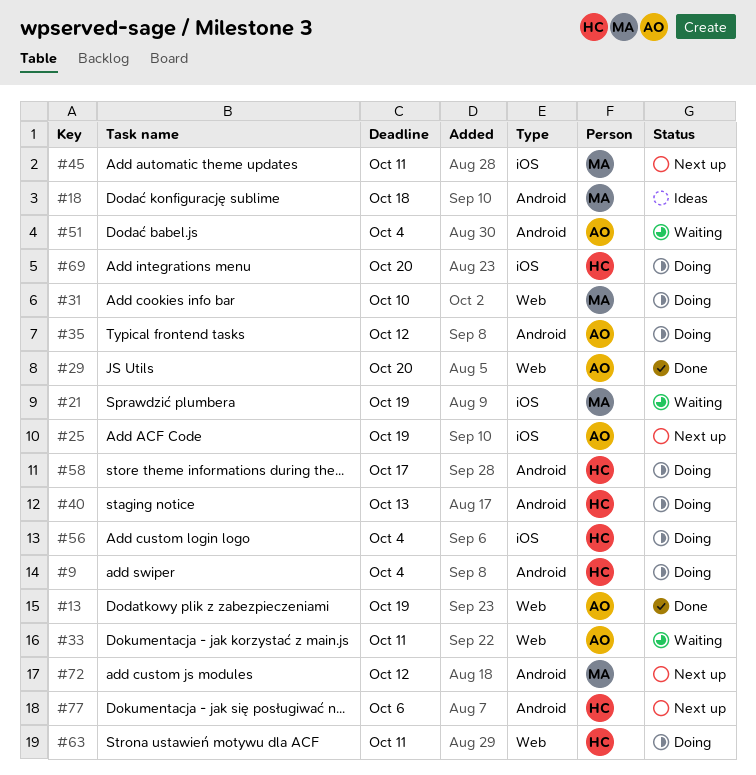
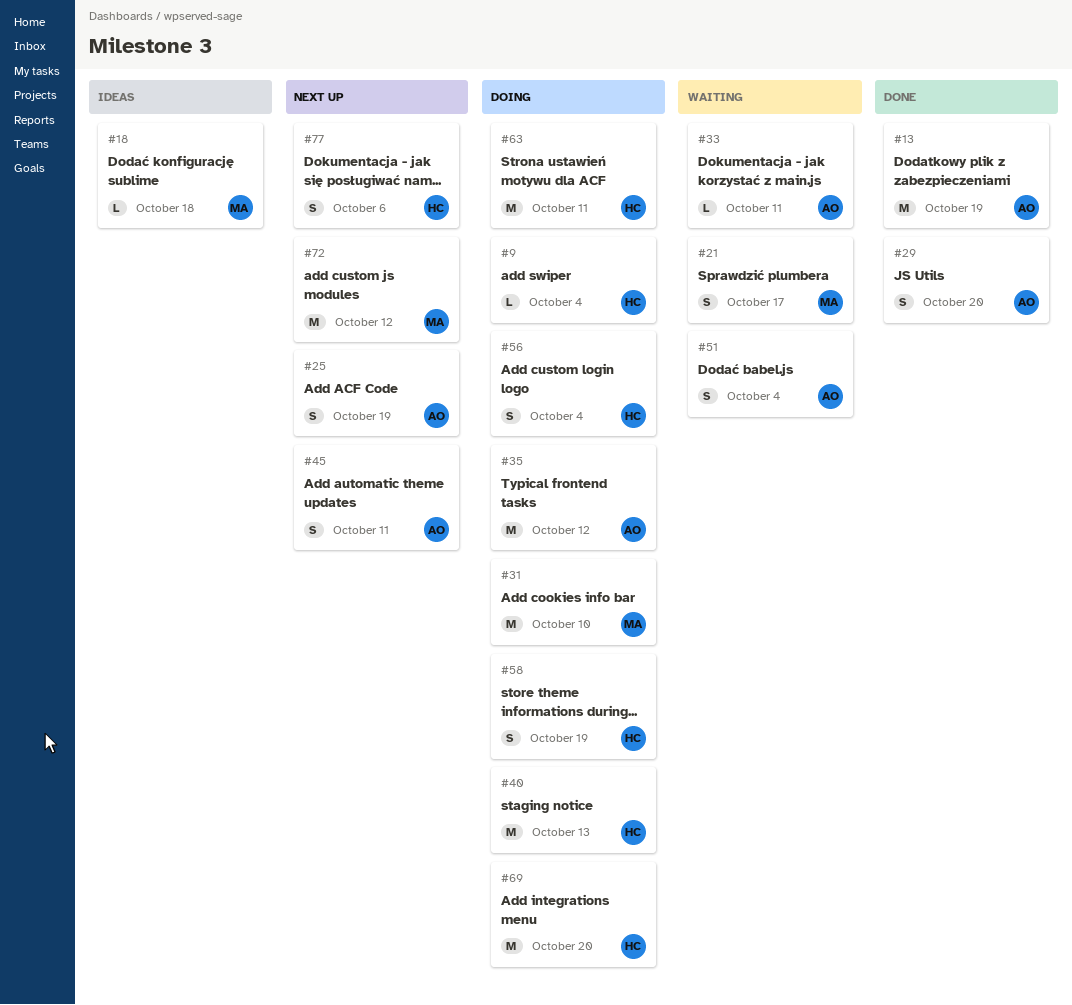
#21, due: Oct 19 -> Oct 17
#45, owner: MA -> AO
#58, due: Oct 17 -> Oct 19

